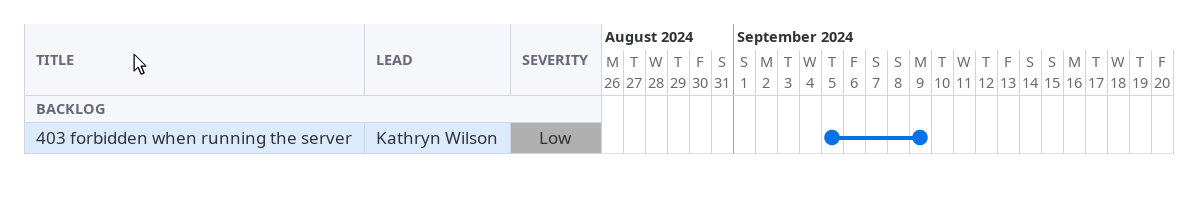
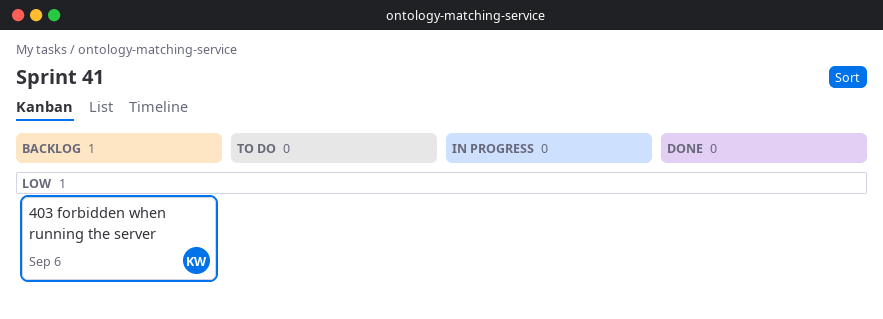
403 forbidden when running the server, due: Sep 9 -> Sep 6

